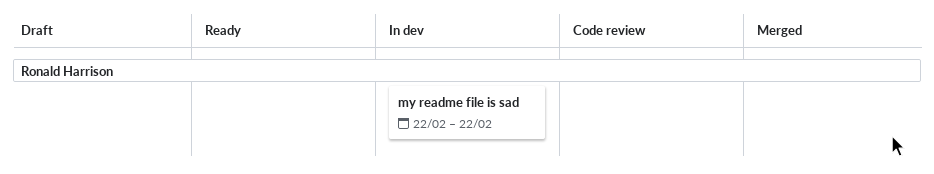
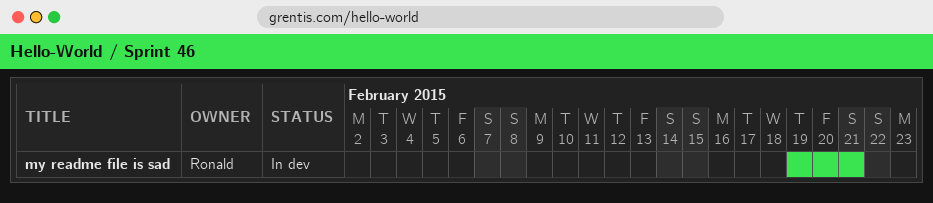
my readme file is sad, start: Feb 22 -> Feb 19
my readme file is sad, due: Feb 22 -> Feb 21

